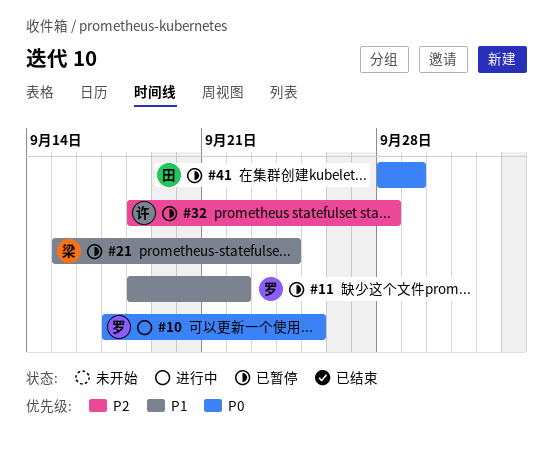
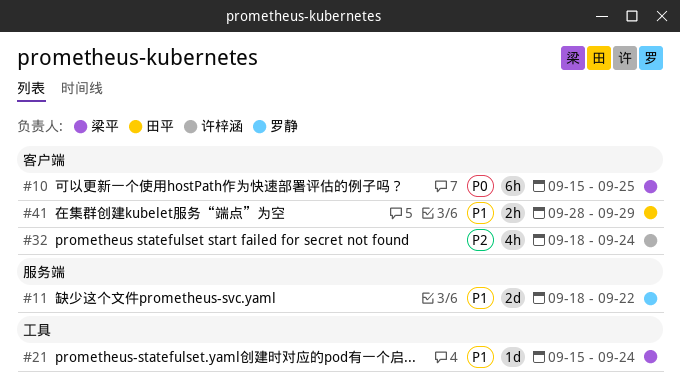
#10, owner: 罗静 -> 梁平
#10, start: Sep 17 -> Sep 15
#32, due: Sep 28 -> Sep 24
#41, priority: P0 -> P1

